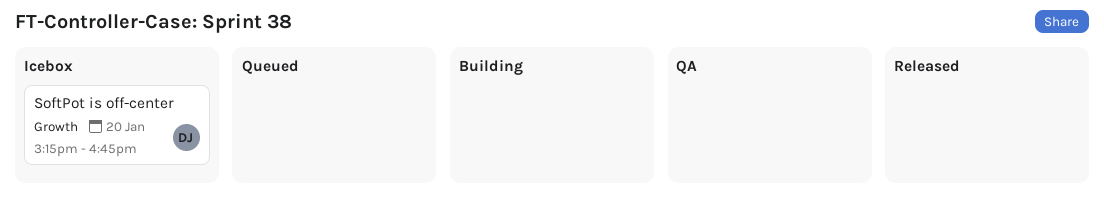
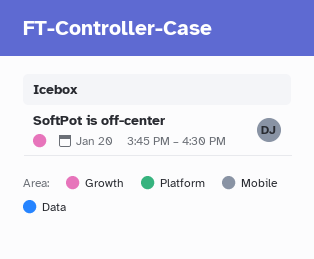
SoftPot is off-center, begins: 15:15 -> 15:45
SoftPot is off-center, ends: 16:45 -> 16:30

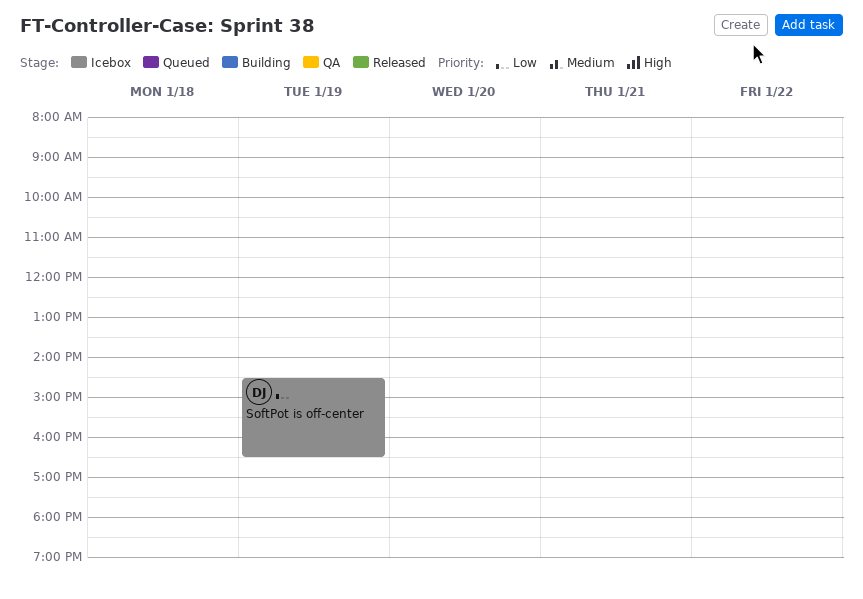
SoftPot is off-center, day: Jan 20 -> Jan 19
SoftPot is off-center, begins: 15:45 -> 14:30

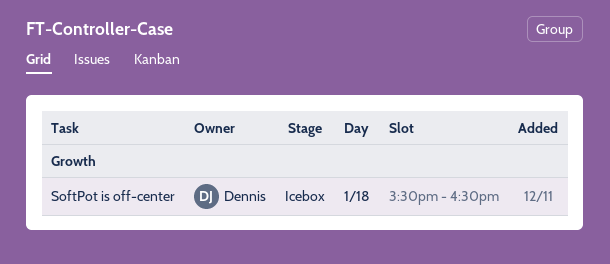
SoftPot is off-center, day: Jan 19 -> Jan 18
SoftPot is off-center, begins: 14:30 -> 15:30

